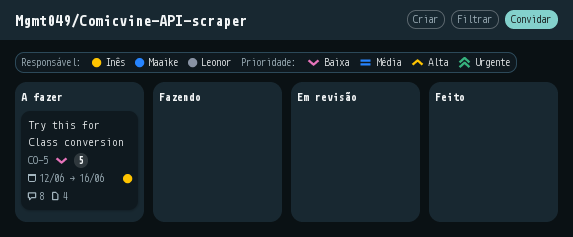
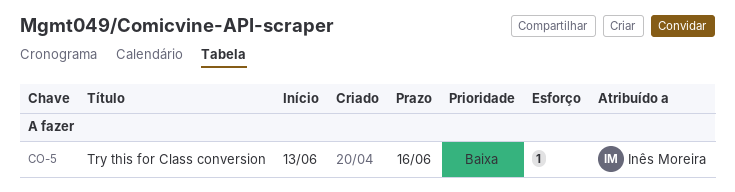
CO-5, estimate: 5 -> 1
CO-5, start: Jun 12 -> Jun 13

